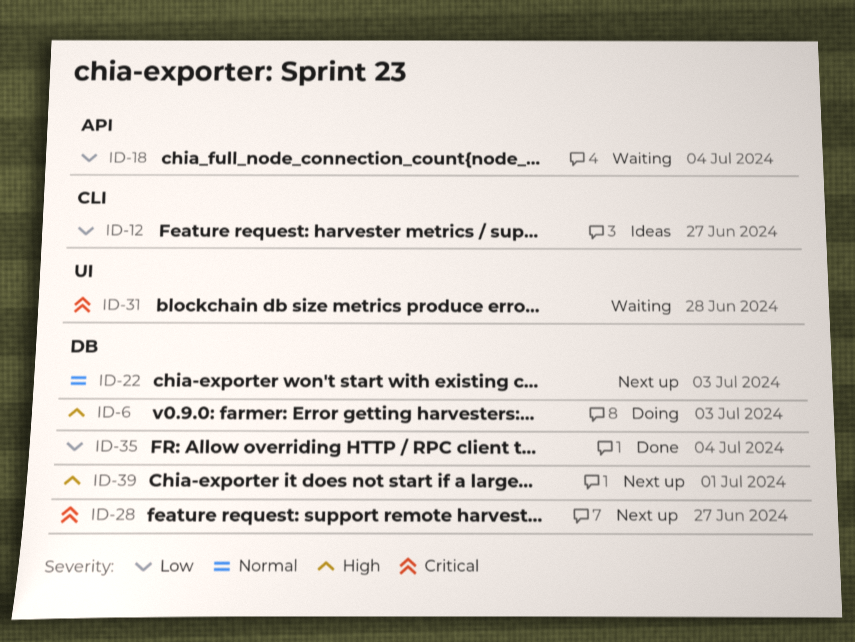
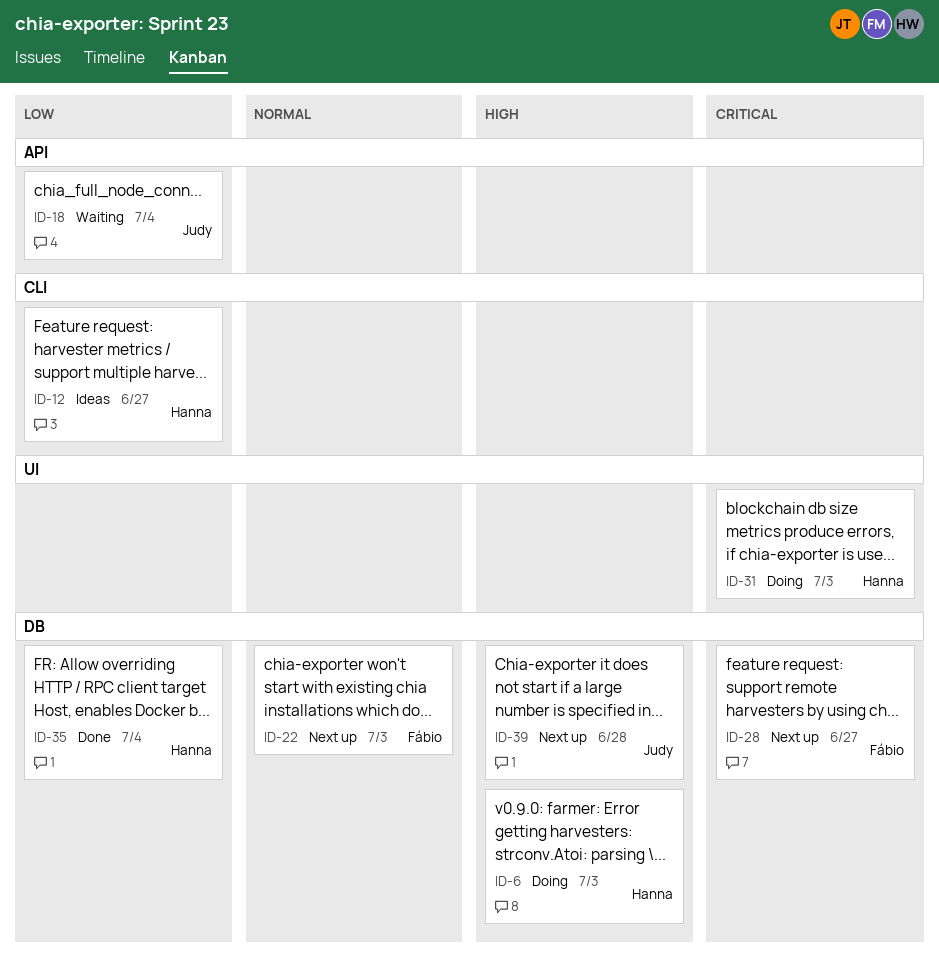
ID-31, status: Waiting -> Doing
ID-31, due: Jun 28 -> Jul 3
ID-39, due: Jul 1 -> Jun 28

